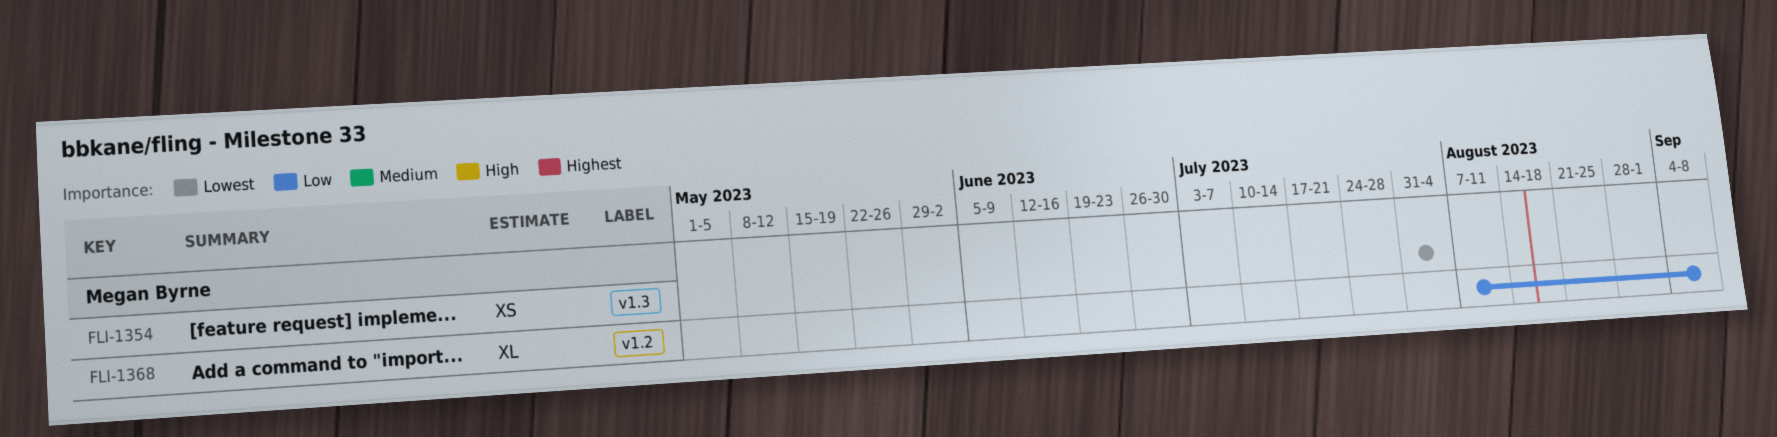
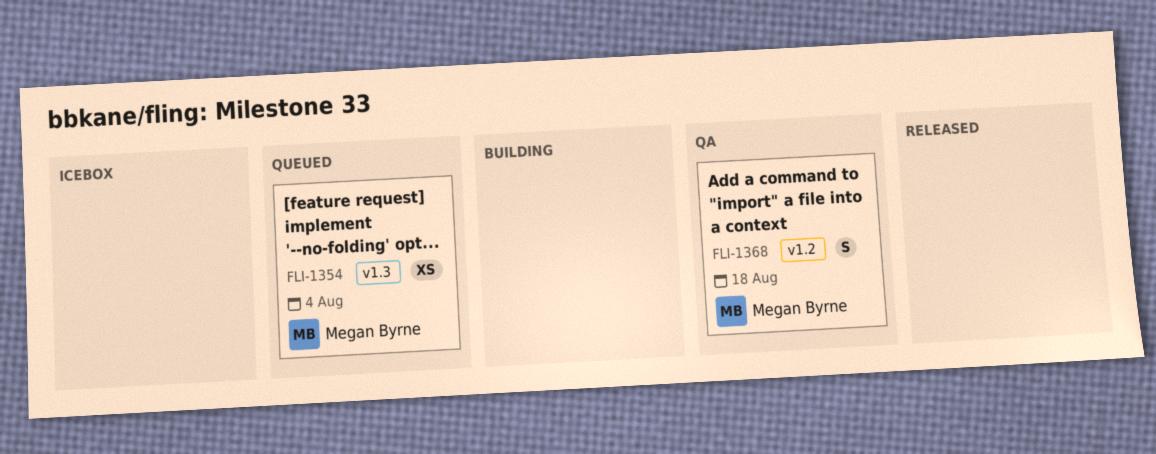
FLI-1368, estimate: XL -> S
FLI-1368, due: Sep 8 -> Aug 18

